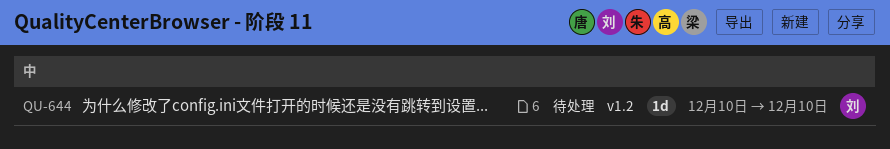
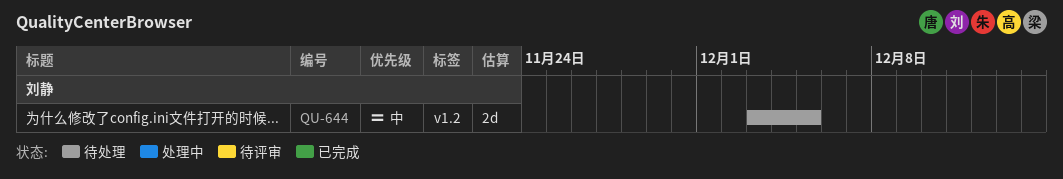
QU-644, estimate: 1d -> 2d
QU-644, start: Dec 10 -> Dec 3
QU-644, due: Dec 10 -> Dec 5

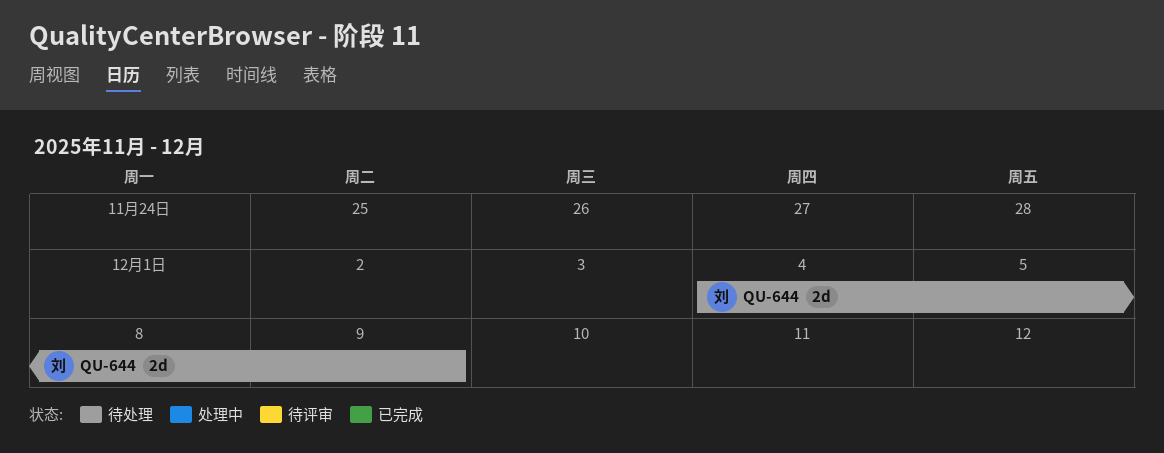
QU-644, start: Dec 3 -> Dec 4
QU-644, due: Dec 5 -> Dec 9

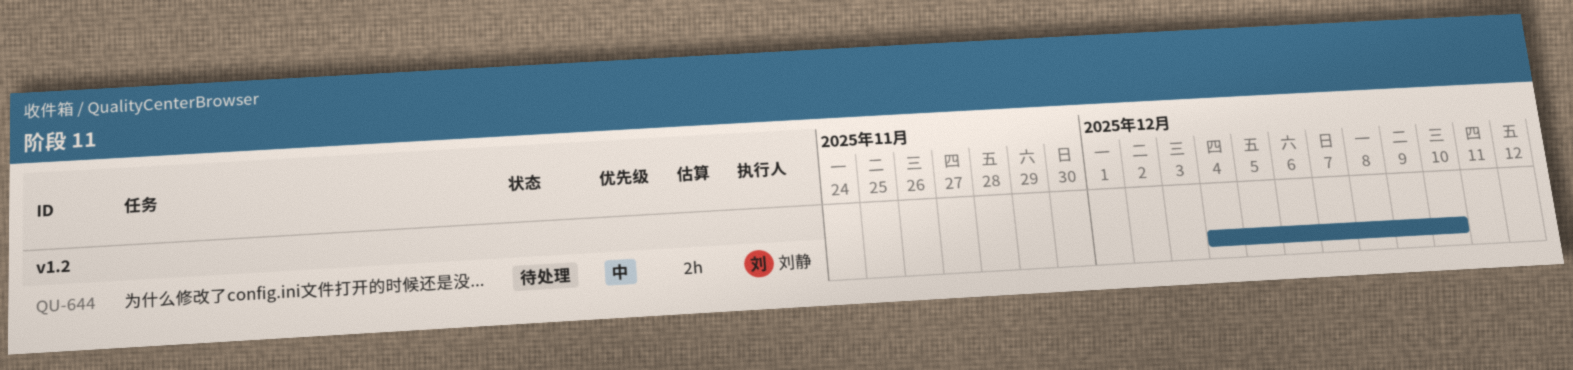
QU-644, estimate: 2d -> 2h
QU-644, due: Dec 9 -> Dec 10

